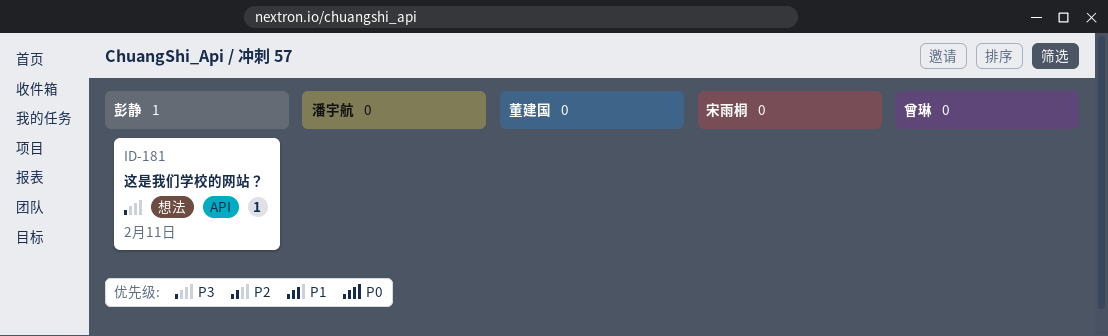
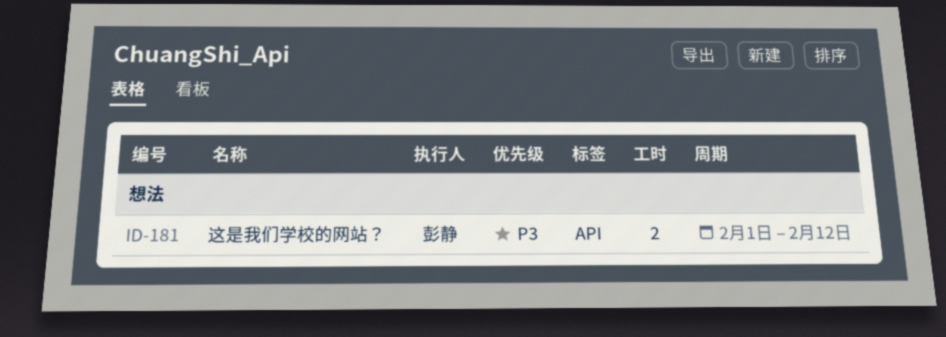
ID-181, estimate: 1 -> 2
ID-181, due: Feb 11 -> Feb 12

